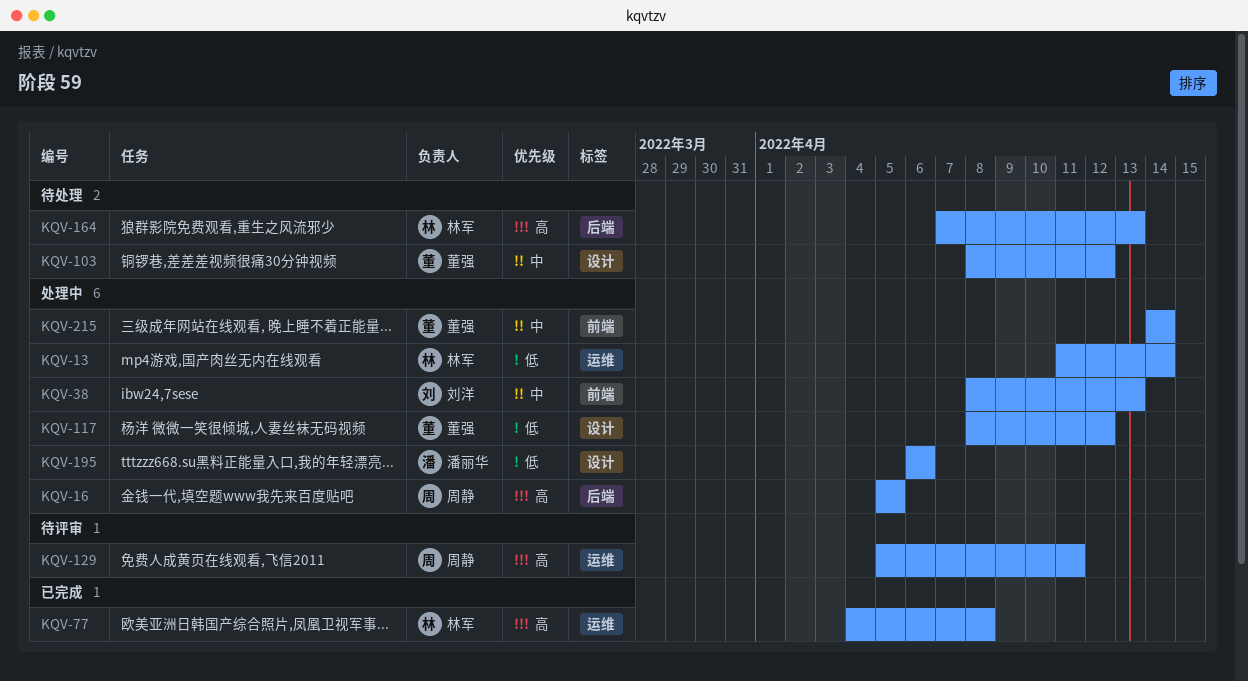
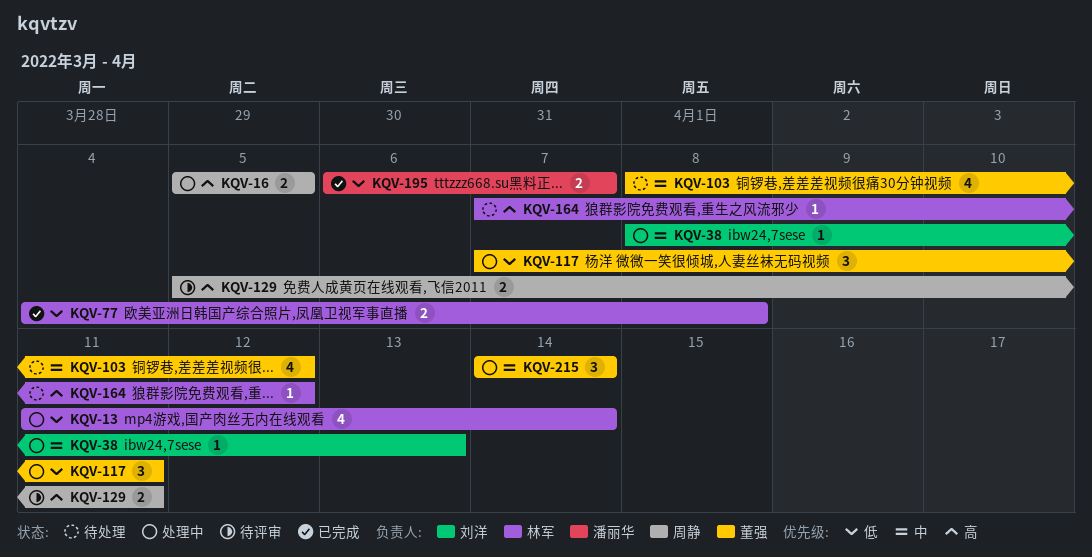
KQV-77, priority: 高 -> 低
KQV-117, start: Apr 8 -> Apr 7
KQV-117, due: Apr 12 -> Apr 11
KQV-164, due: Apr 13 -> Apr 12
KQV-195, status: 处理中 -> 已完成
KQV-195, due: Apr 6 -> Apr 7

